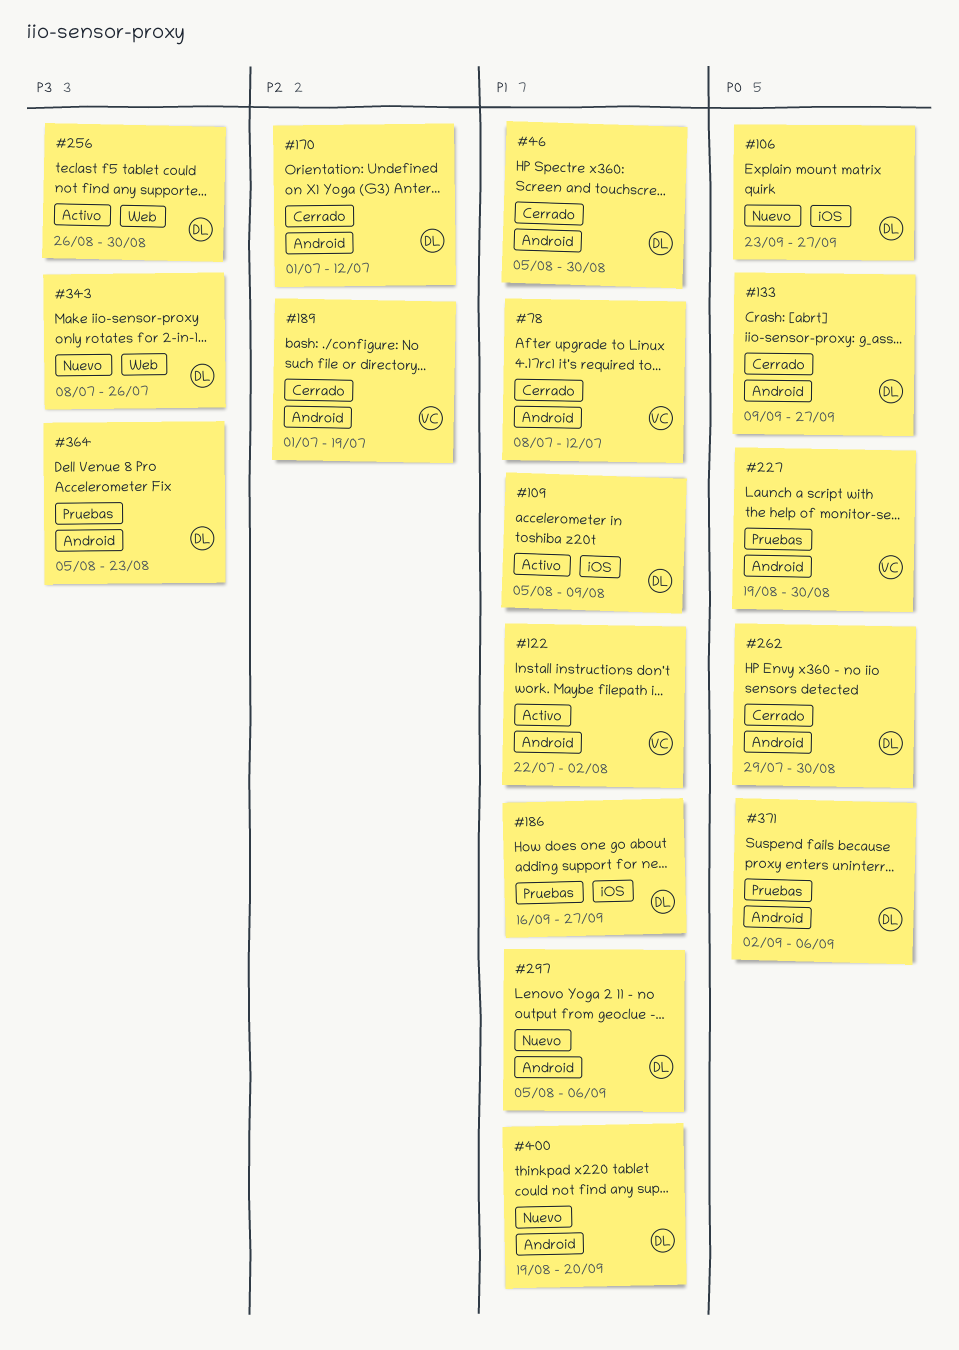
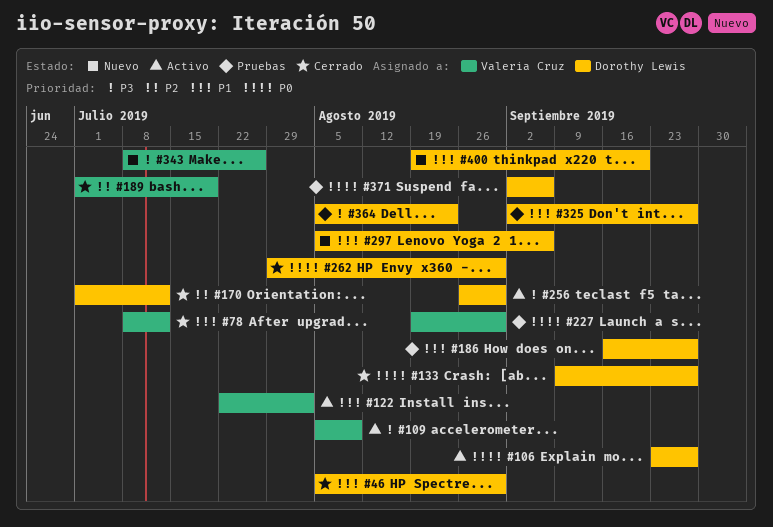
#106, status: Nuevo -> Activo
#109, owner: Dorothy Lewis -> Valeria Cruz
#109, priority: P1 -> P3
#325: none -> present
#343, owner: Dorothy Lewis -> Valeria Cruz

